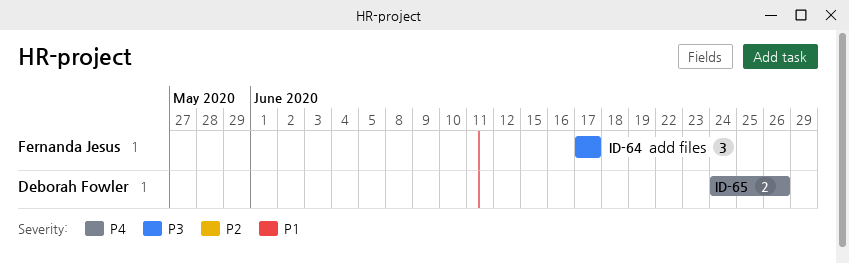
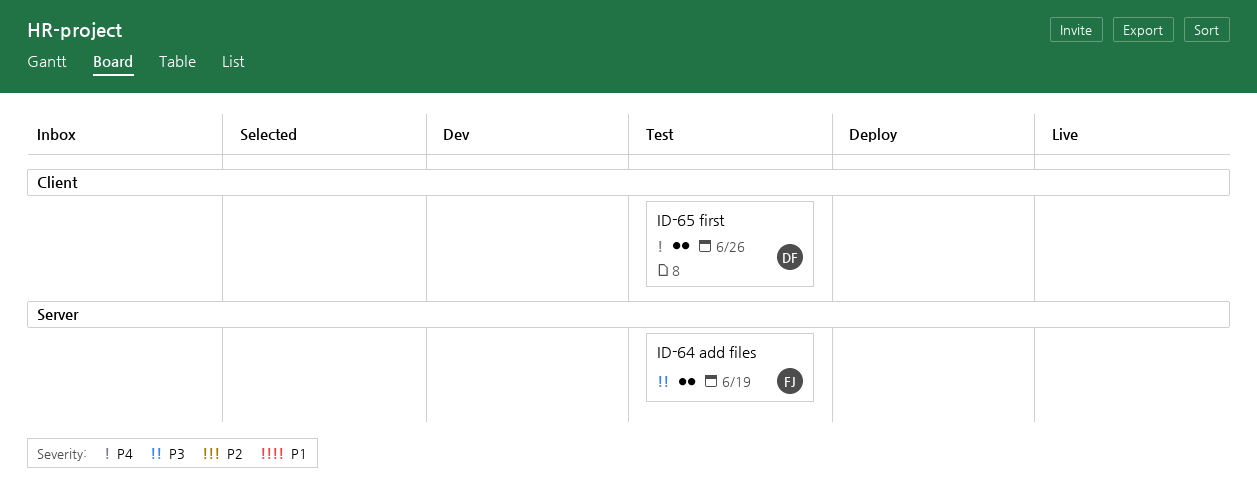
ID-64, estimate: 3 -> 2
ID-64, due: Jun 17 -> Jun 19

